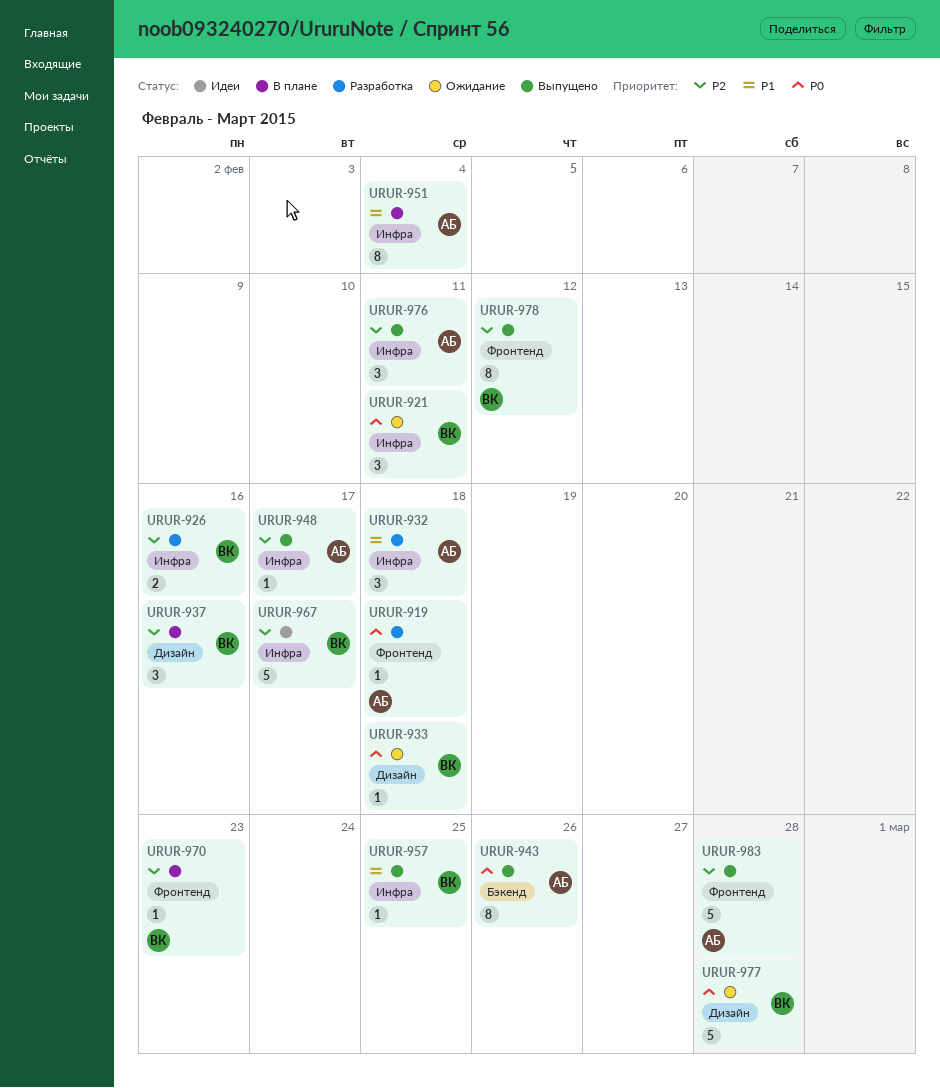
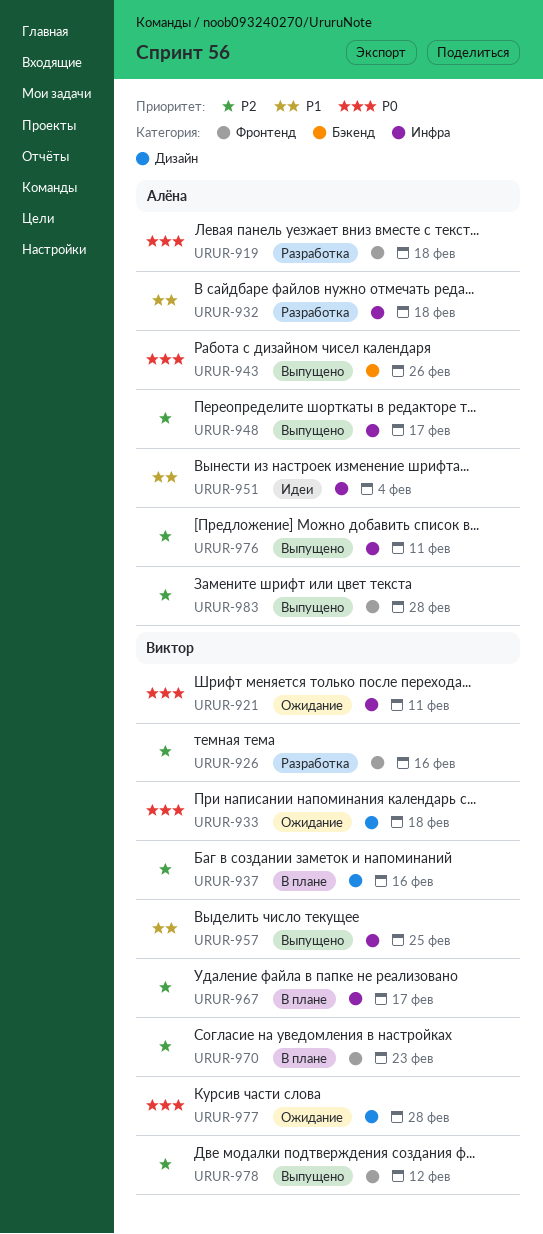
URUR-926, label: Инфра -> Фронтенд
URUR-951, status: В плане -> Идеи
URUR-967, status: Идеи -> В плане

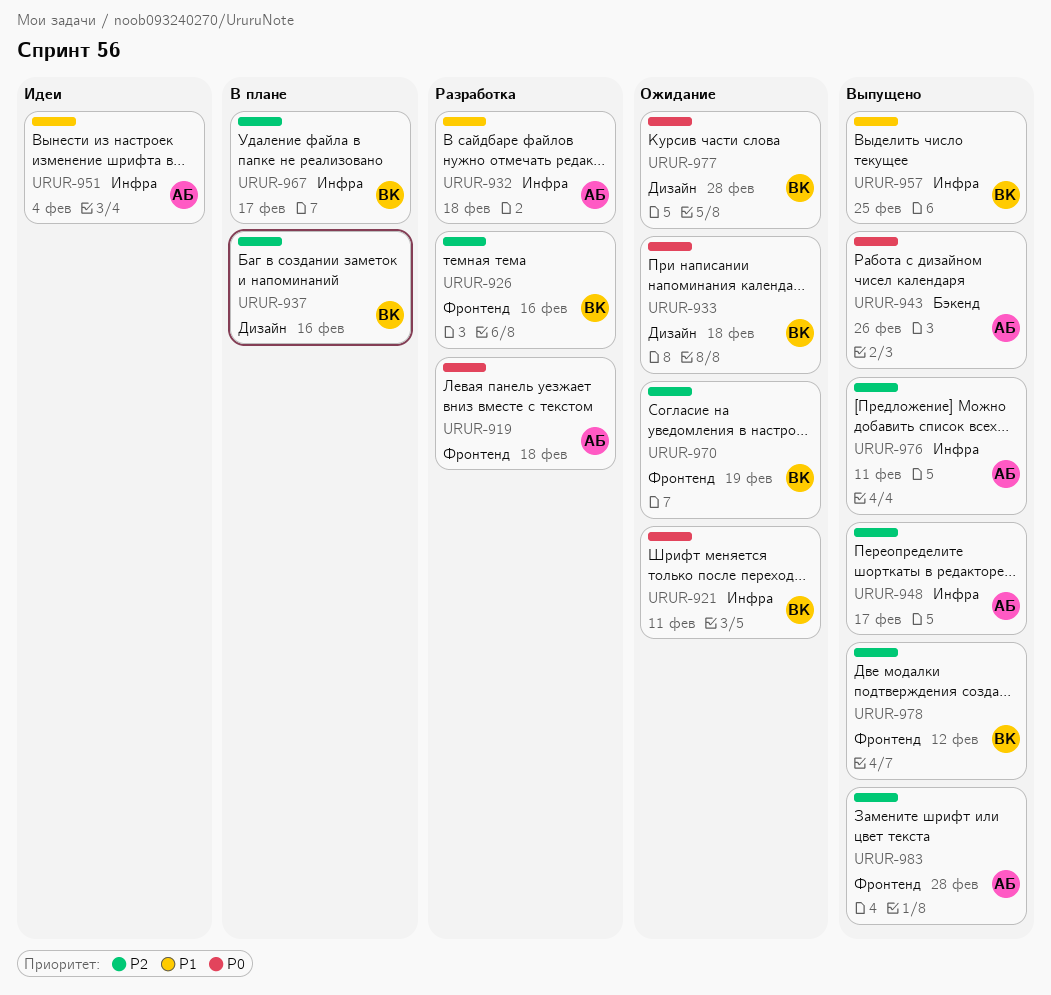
URUR-970, status: В плане -> Ожидание
URUR-970, due: Feb 23 -> Feb 19

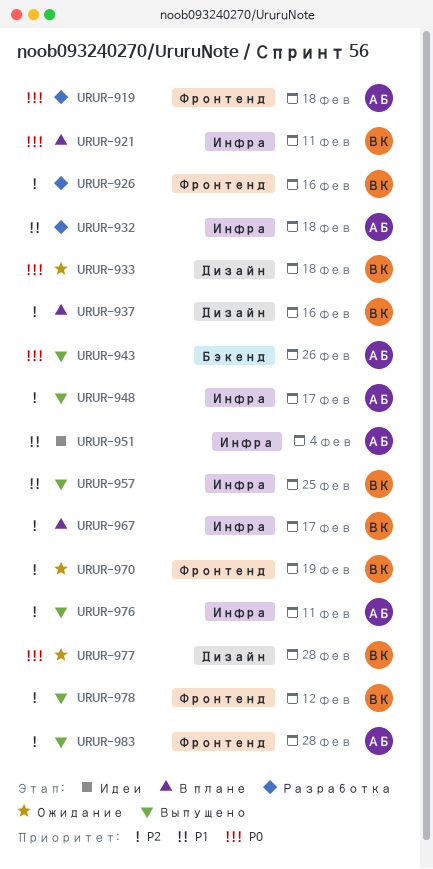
URUR-921, status: Ожидание -> В плане

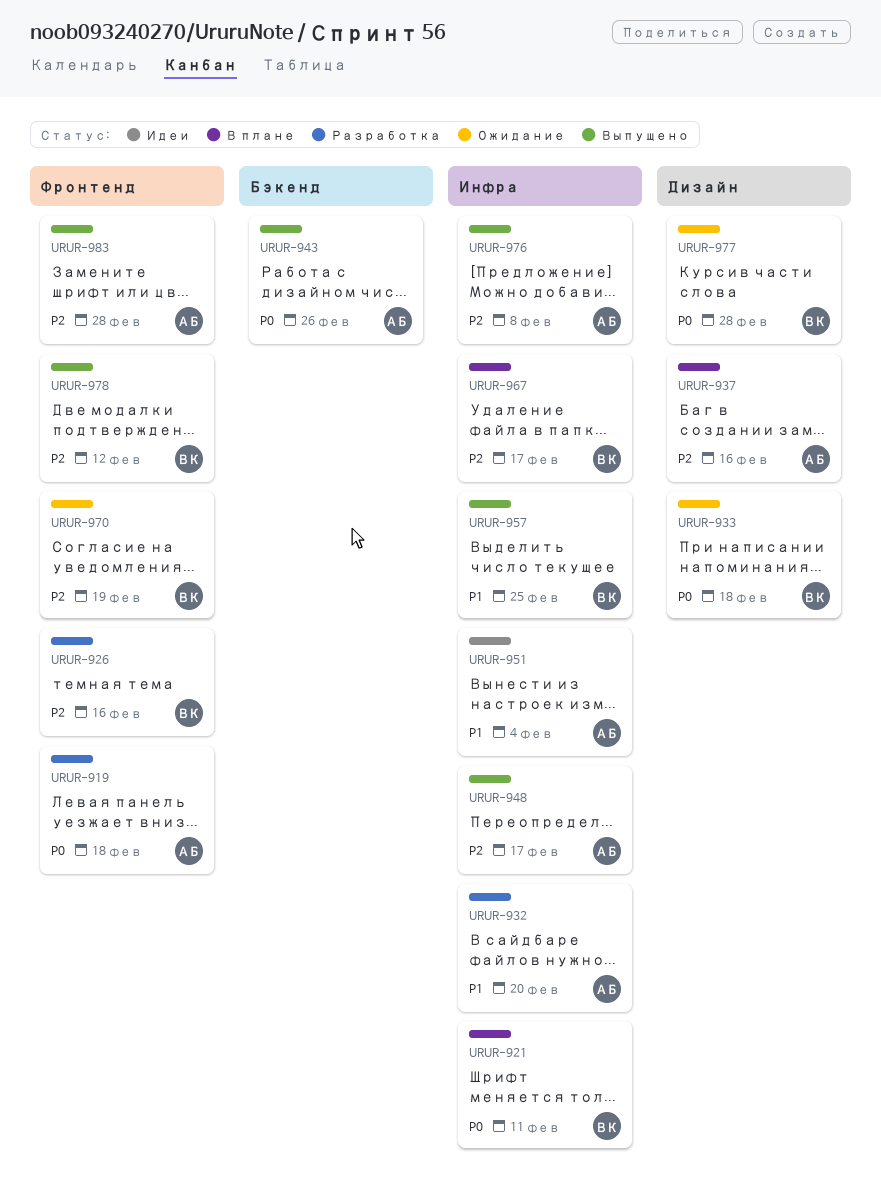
URUR-932, due: Feb 18 -> Feb 20
URUR-937, owner: ВК -> АБ
URUR-976, due: Feb 11 -> Feb 8

